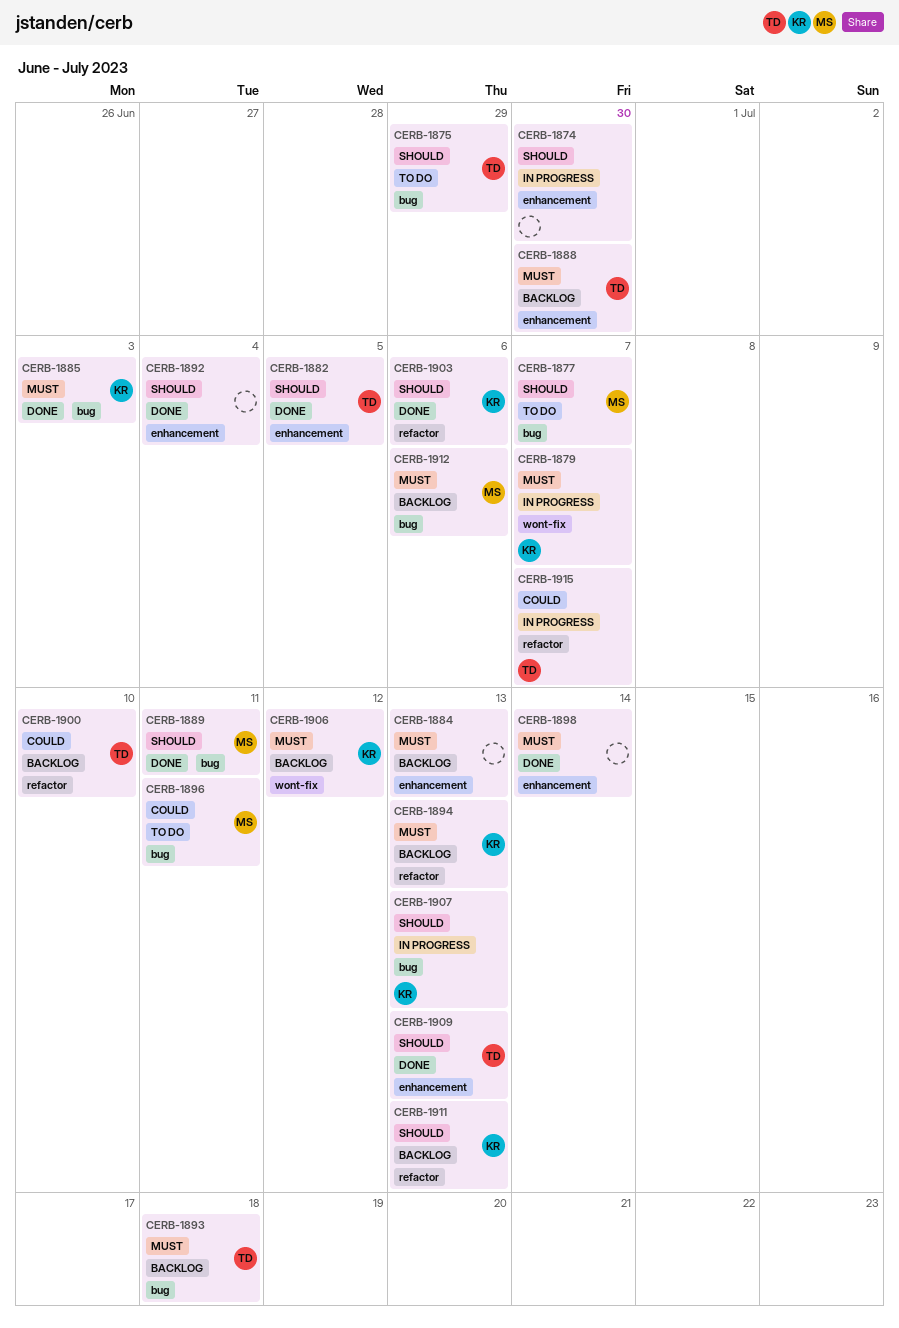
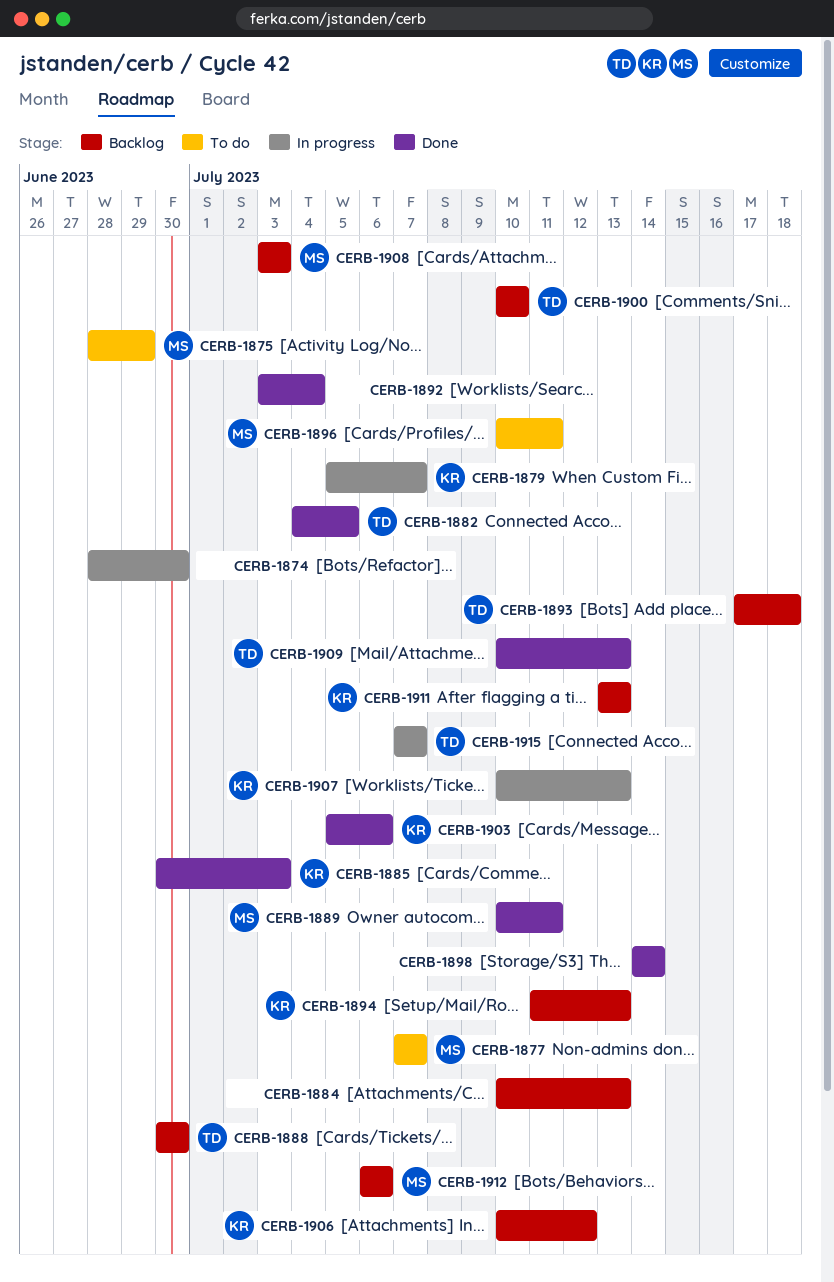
CERB-1875, owner: TD -> MS
CERB-1908: none -> present

